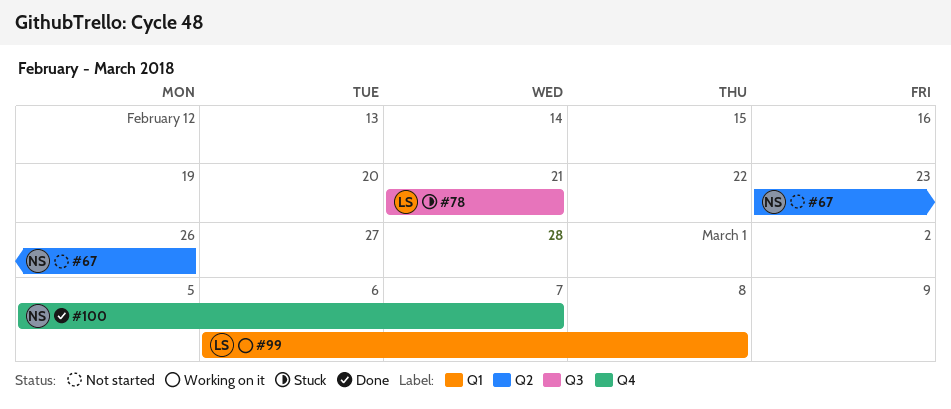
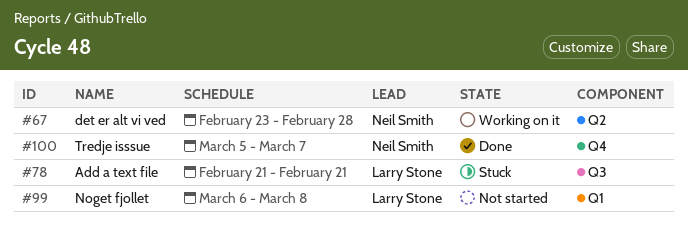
#67, status: Not started -> Working on it
#67, due: Feb 26 -> Feb 28
#99, status: Working on it -> Not started

